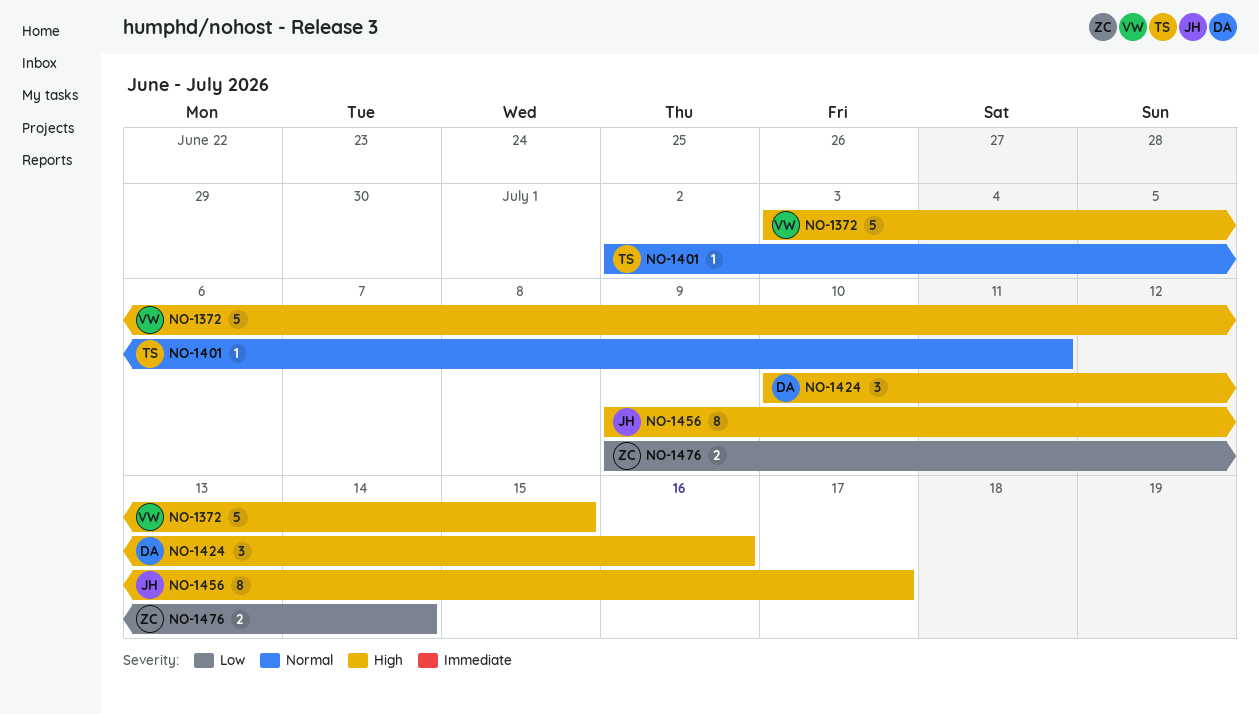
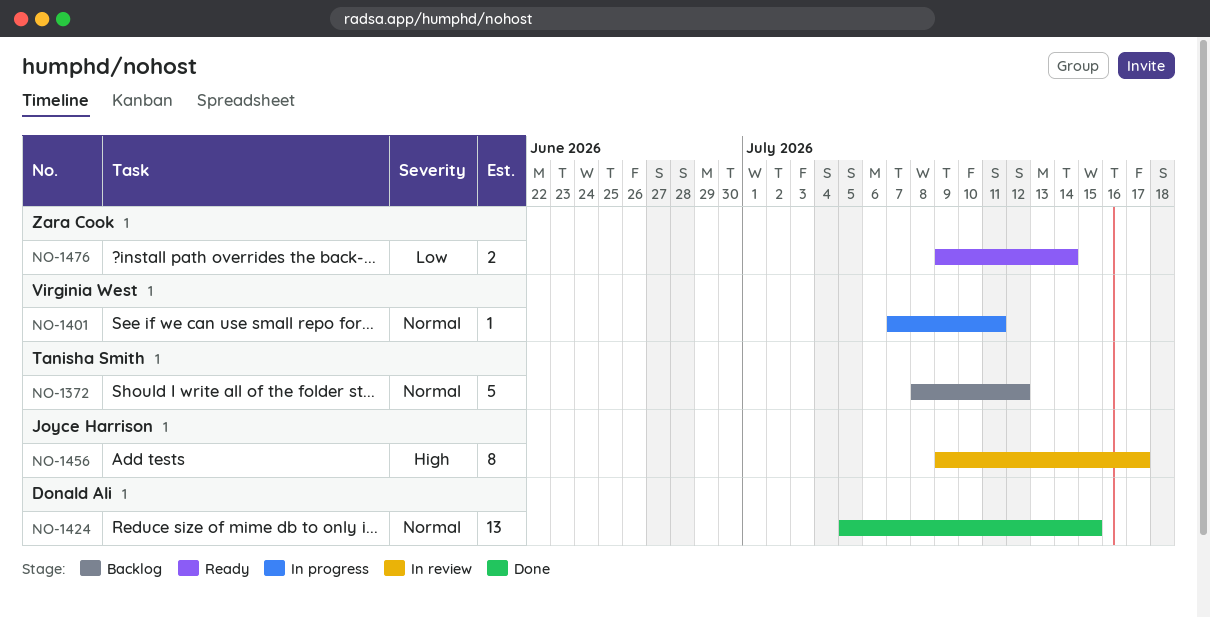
NO-1372, owner: Virginia West -> Tanisha Smith
NO-1372, priority: High -> Normal
NO-1372, start: Jul 3 -> Jul 8
NO-1372, due: Jul 15 -> Jul 12
NO-1401, owner: Tanisha Smith -> Virginia West
NO-1401, start: Jul 2 -> Jul 7
NO-1424, priority: High -> Normal
NO-1424, estimate: 3 -> 13
NO-1424, start: Jul 10 -> Jul 5
NO-1424, due: Jul 16 -> Jul 15

